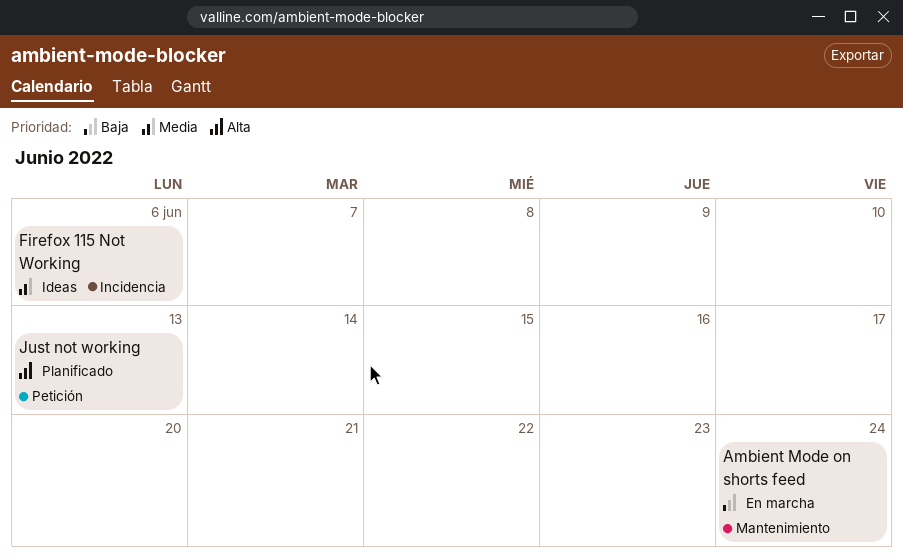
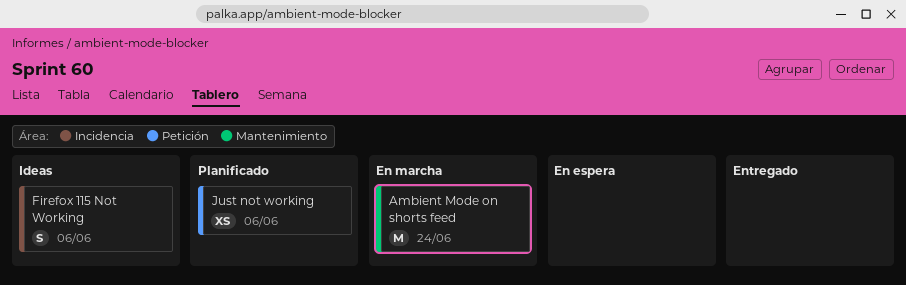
Just not working, due: Jun 13 -> Jun 6

